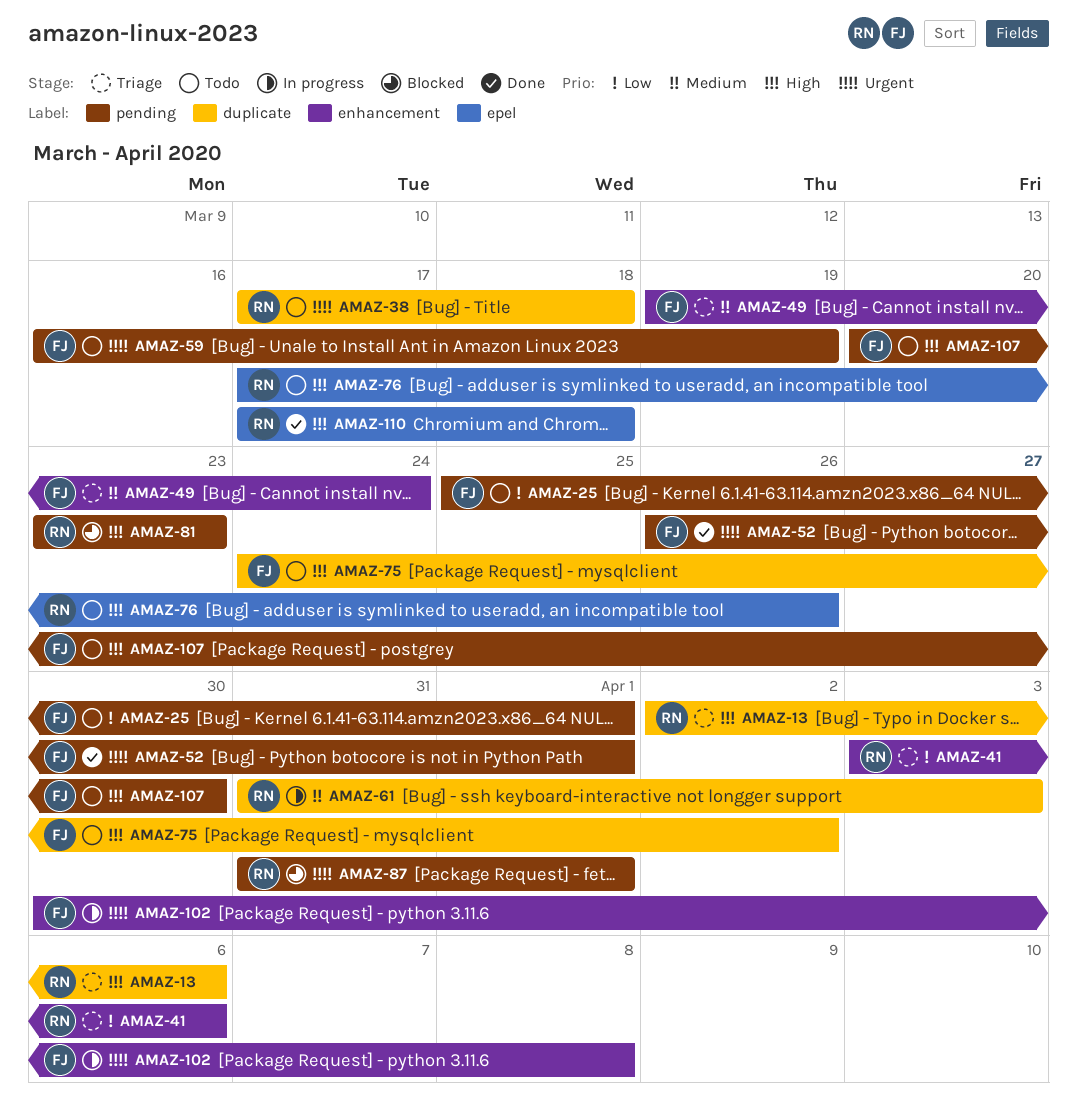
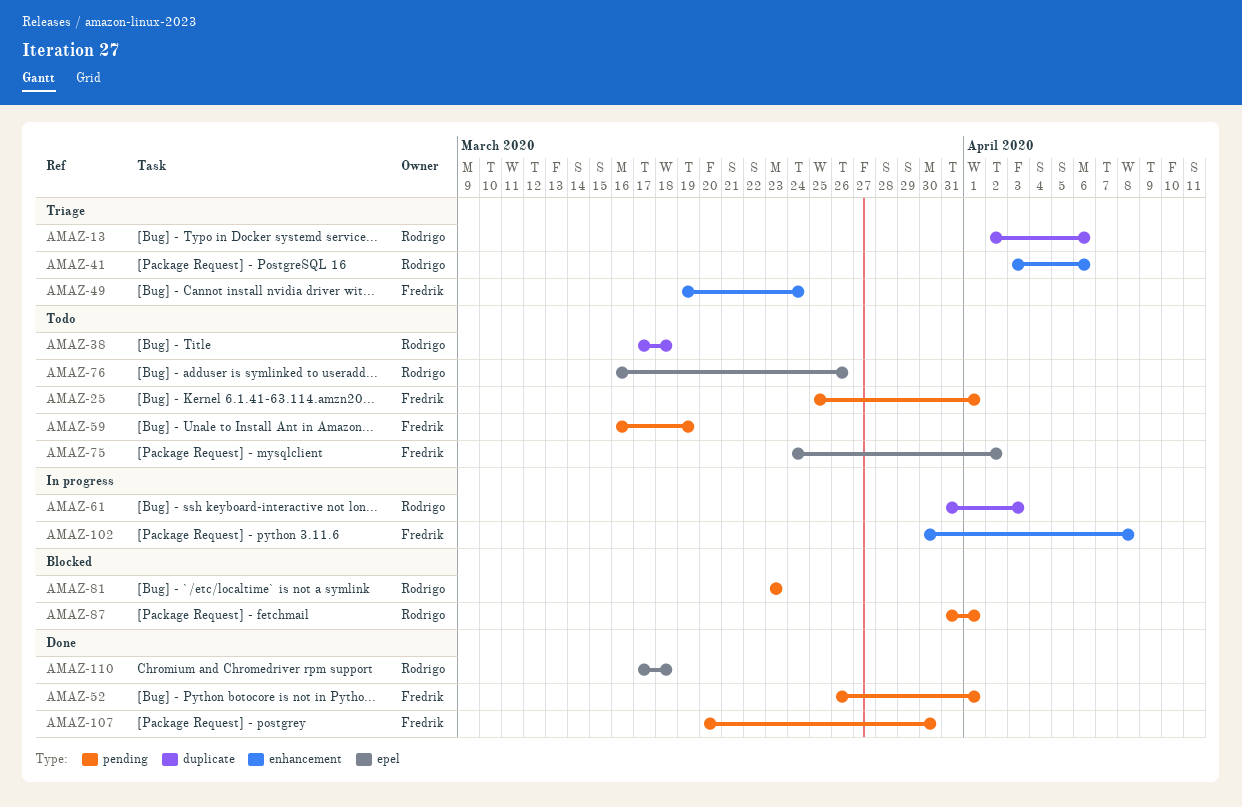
AMAZ-75, label: duplicate -> epel
AMAZ-76, start: Mar 17 -> Mar 16
AMAZ-107, status: Todo -> Done

